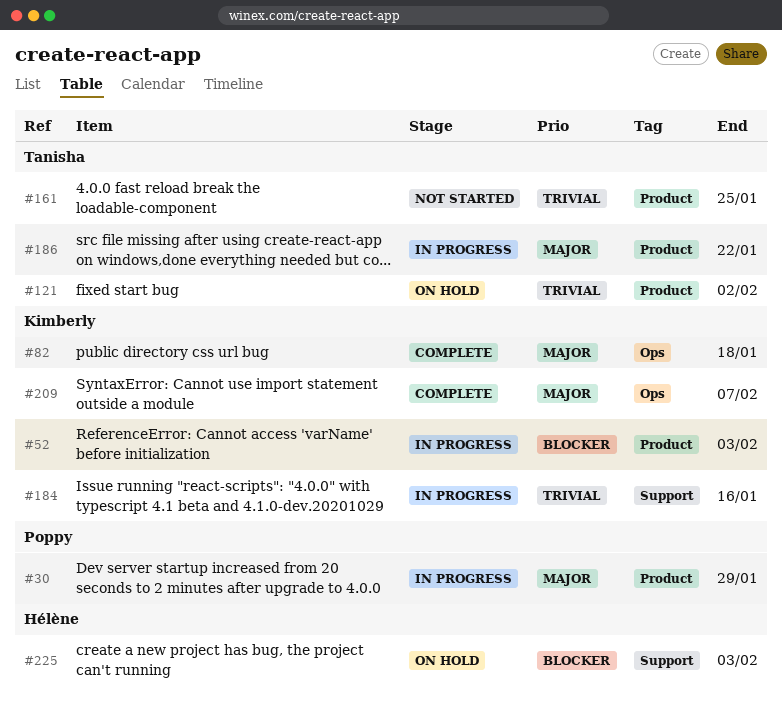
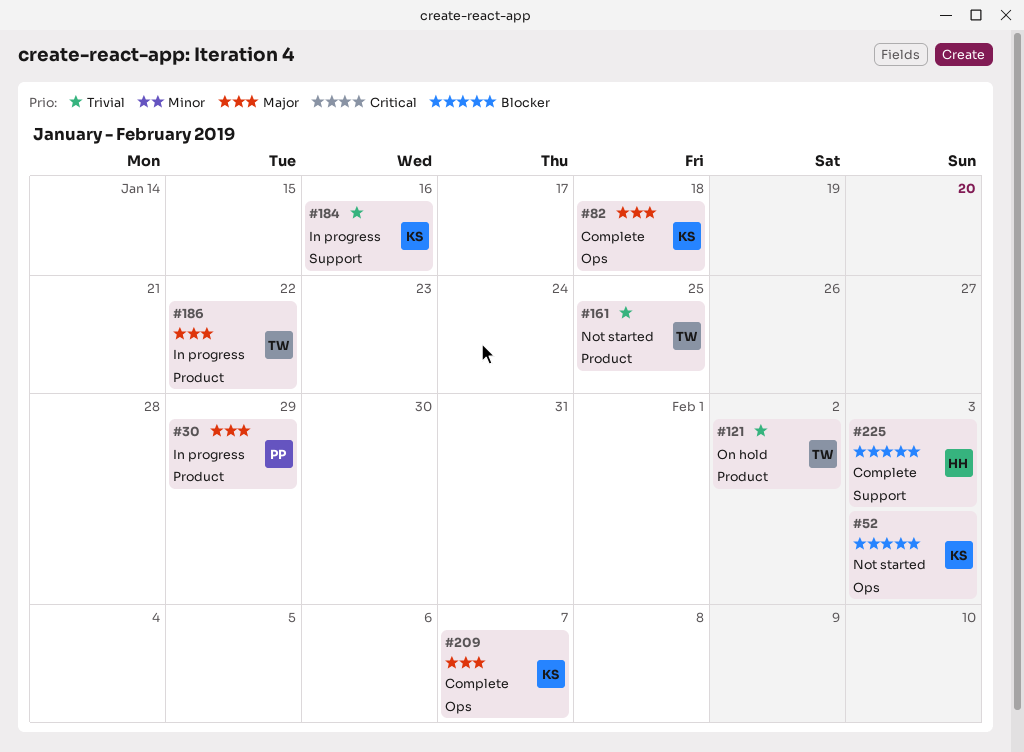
#52, status: In progress -> Not started
#52, label: Product -> Ops
#225, status: On hold -> Complete

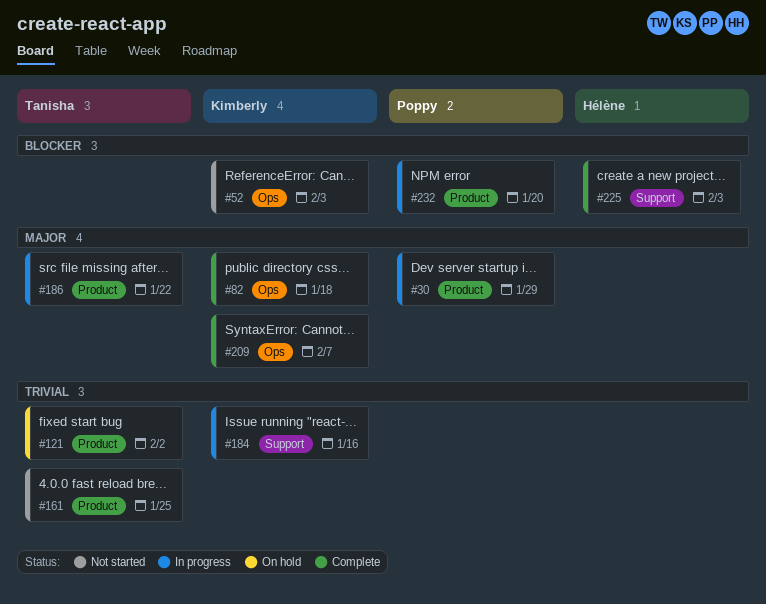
#232: none -> present

